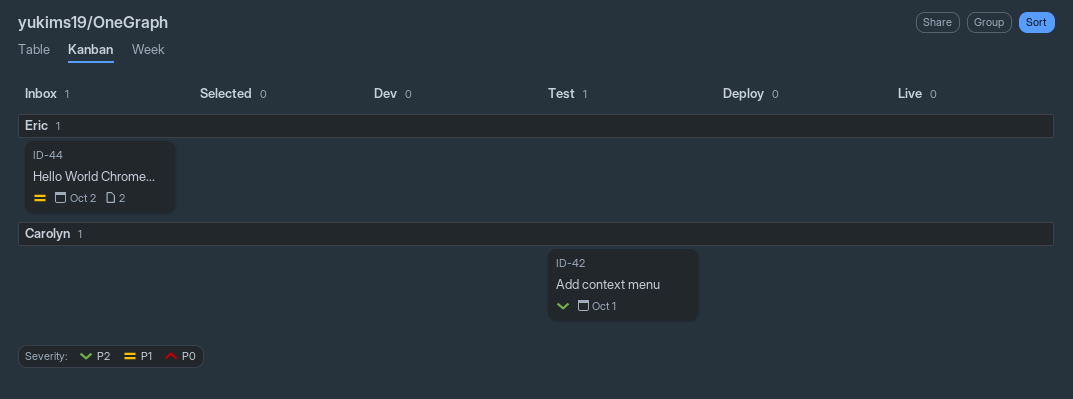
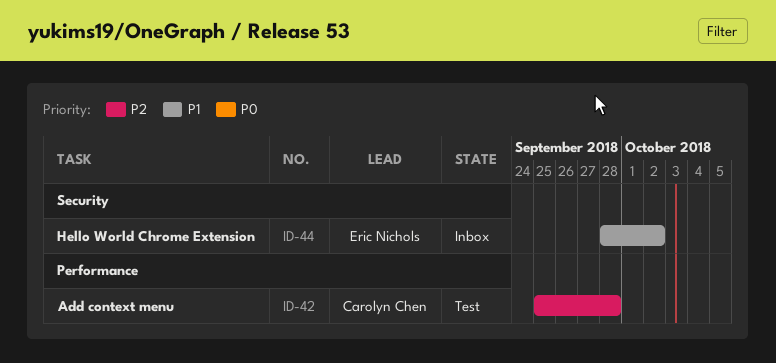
ID-42, due: Oct 1 -> Sep 28

